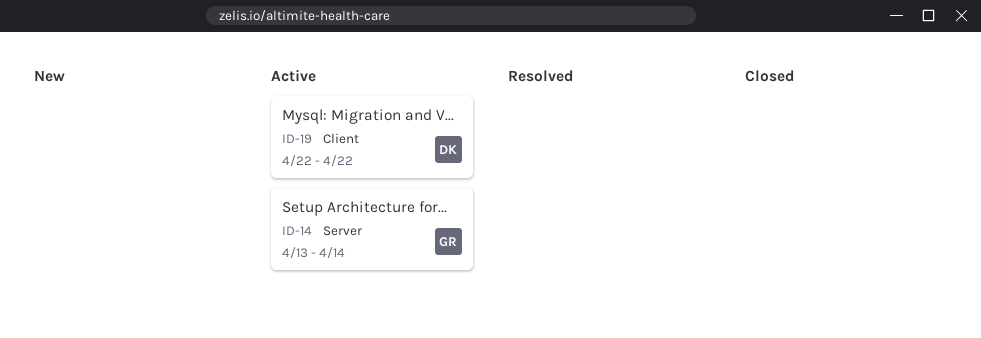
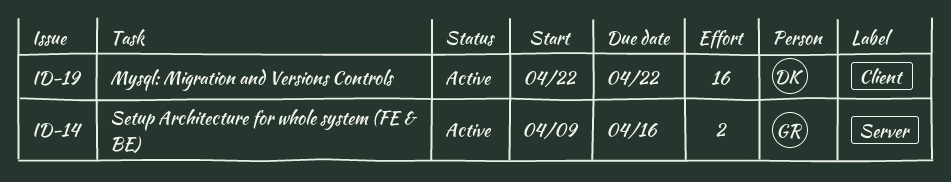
ID-14, start: Apr 13 -> Apr 9
ID-14, due: Apr 14 -> Apr 16

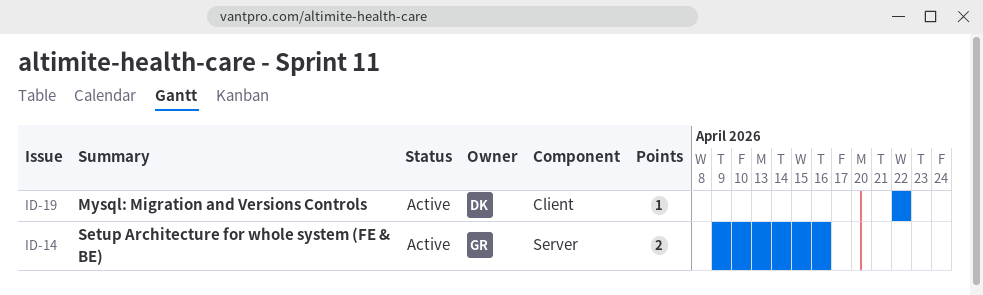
ID-19, estimate: 16 -> 1

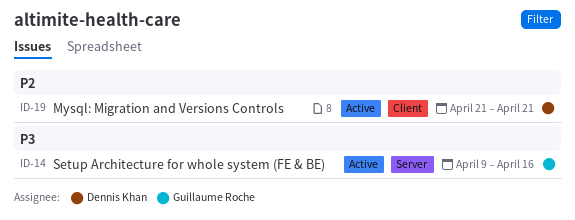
ID-19, start: Apr 22 -> Apr 21
ID-19, due: Apr 22 -> Apr 21

